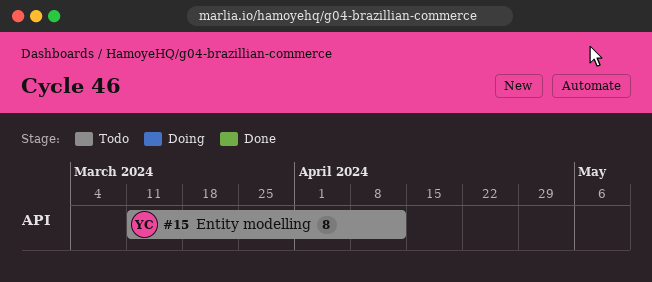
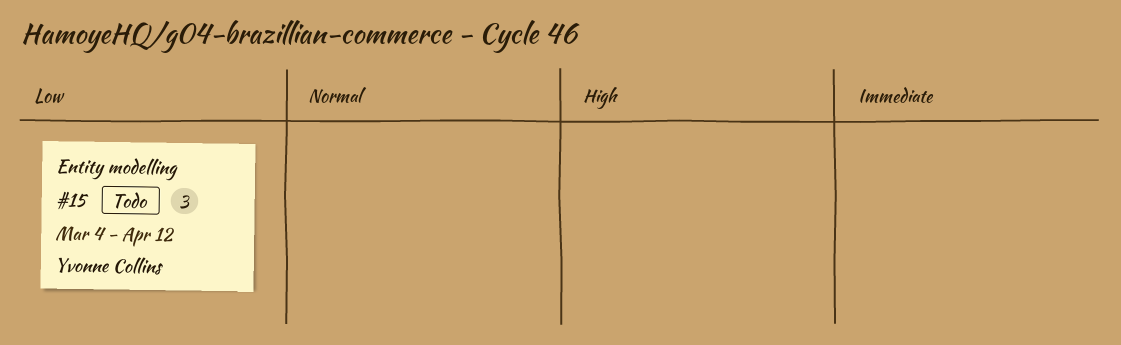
#15, estimate: 8 -> 3
#15, start: Mar 11 -> Mar 4

